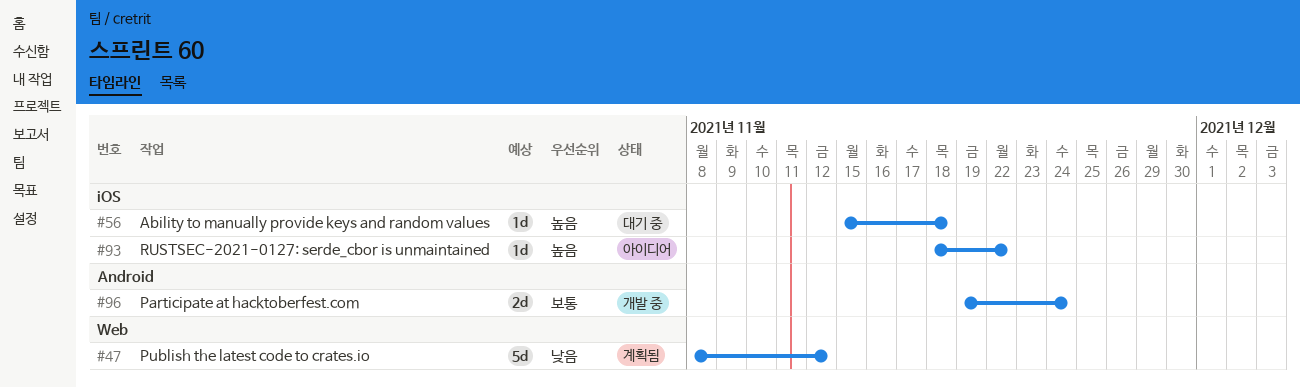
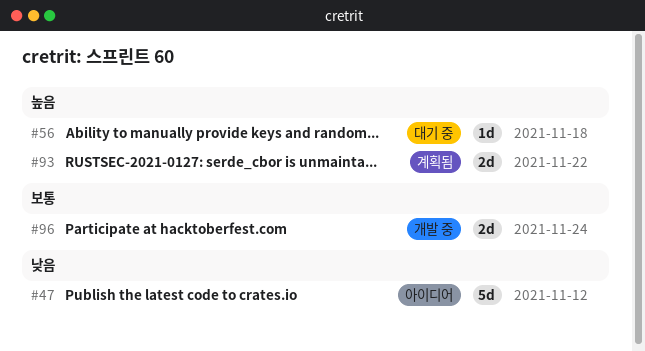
#47, status: 계획됨 -> 아이디어
#93, status: 아이디어 -> 계획됨
#93, estimate: 1d -> 2d

